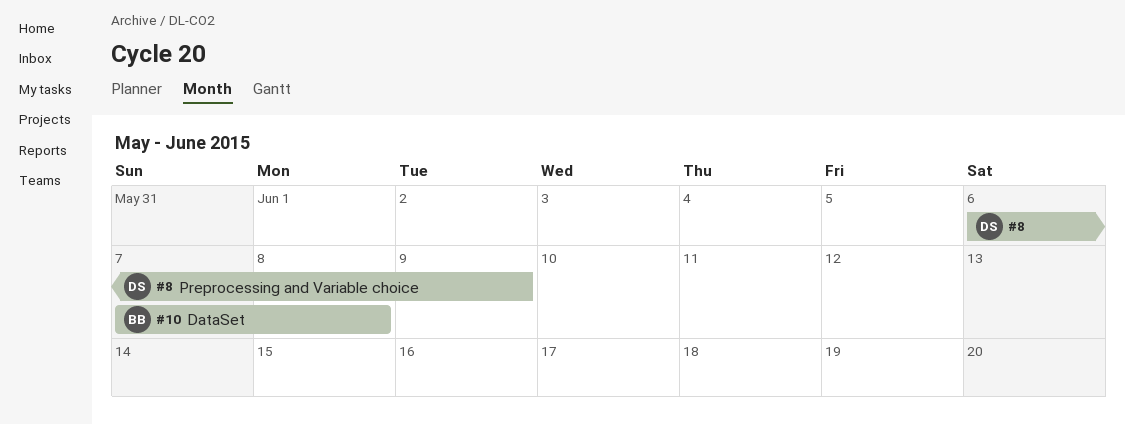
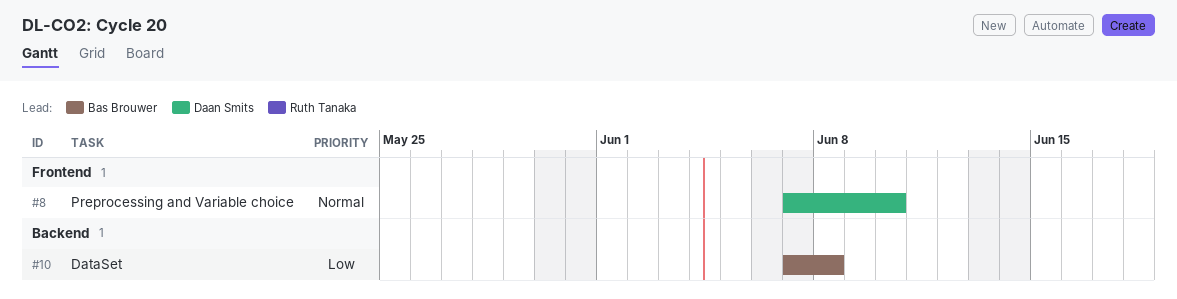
#8, start: Jun 6 -> Jun 7
#8, due: Jun 9 -> Jun 10

